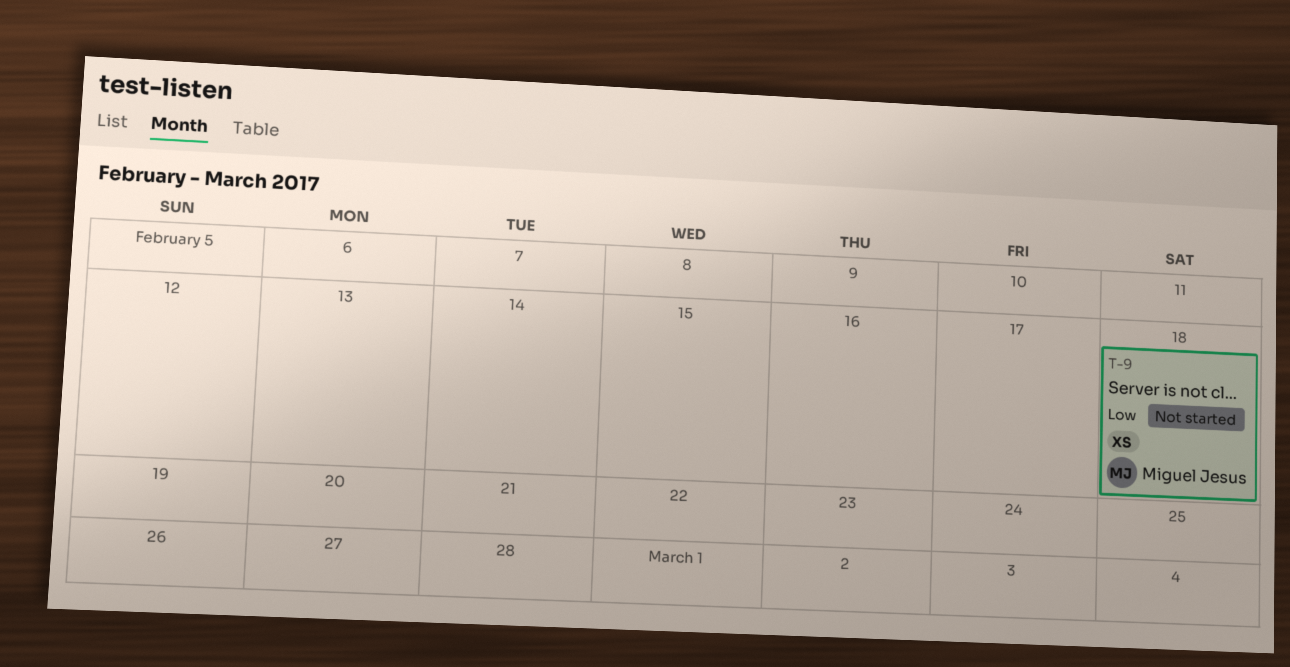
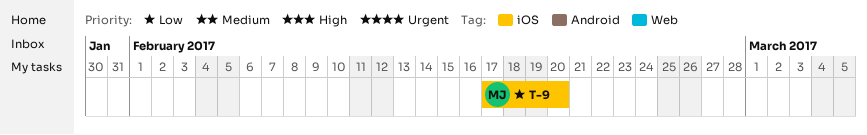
T-9, due: Feb 18 -> Feb 20

